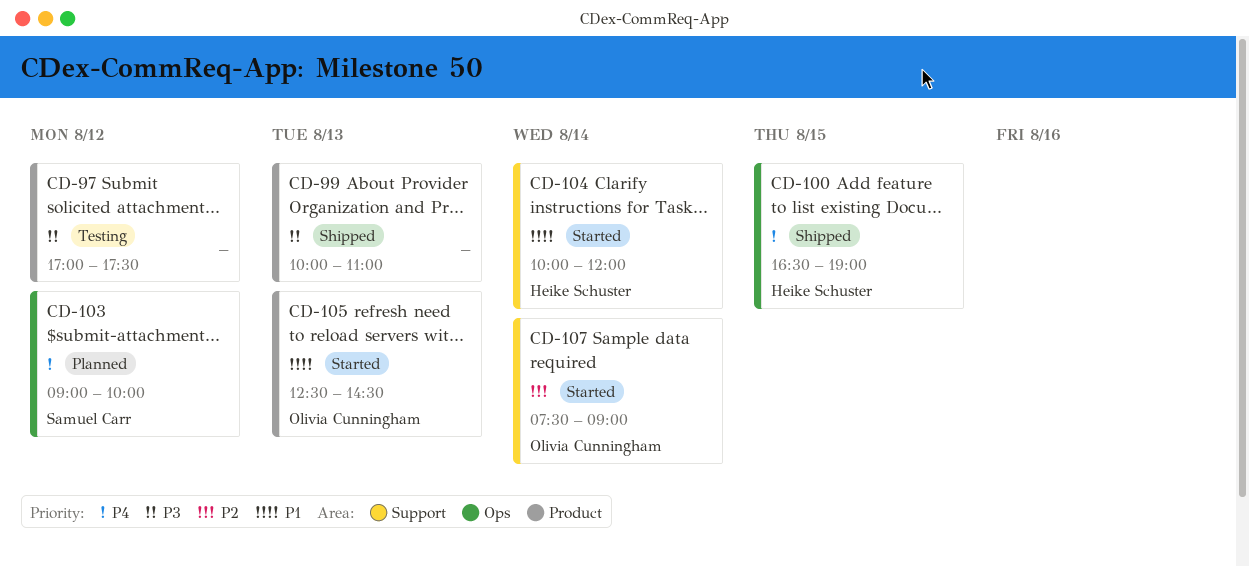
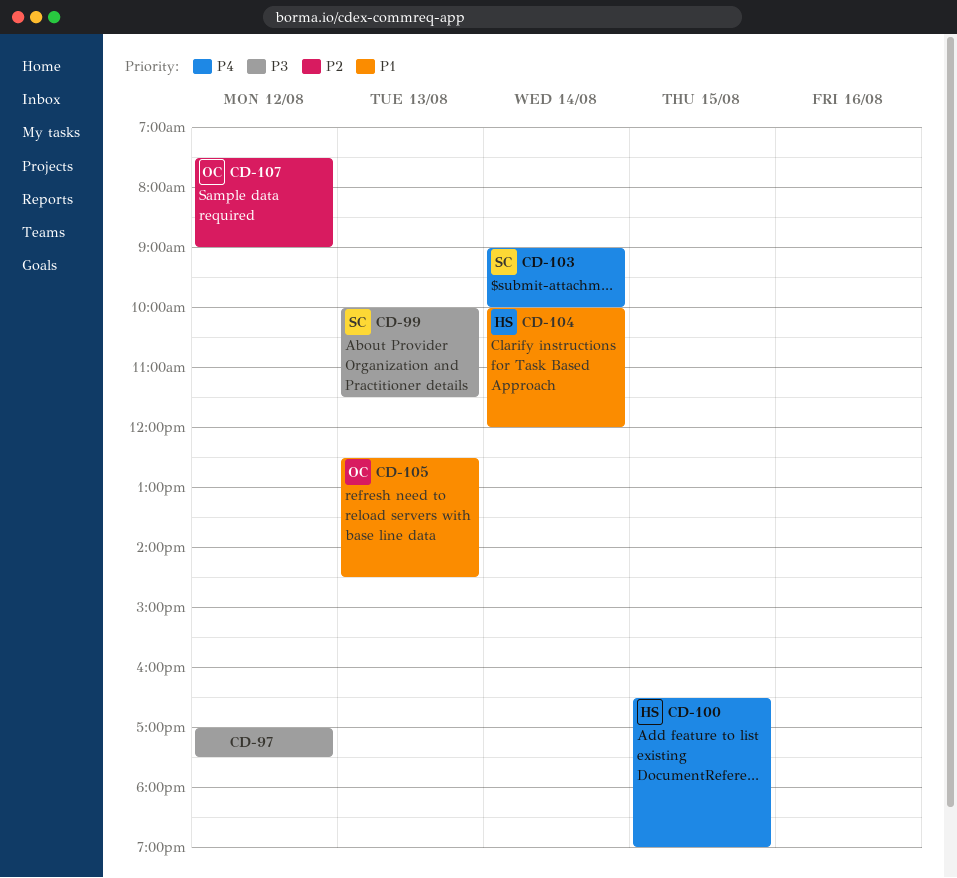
CD-99, owner: none -> Samuel Carr
CD-99, ends: 11:00 -> 11:30
CD-103, day: Aug 12 -> Aug 14
CD-107, day: Aug 14 -> Aug 12

